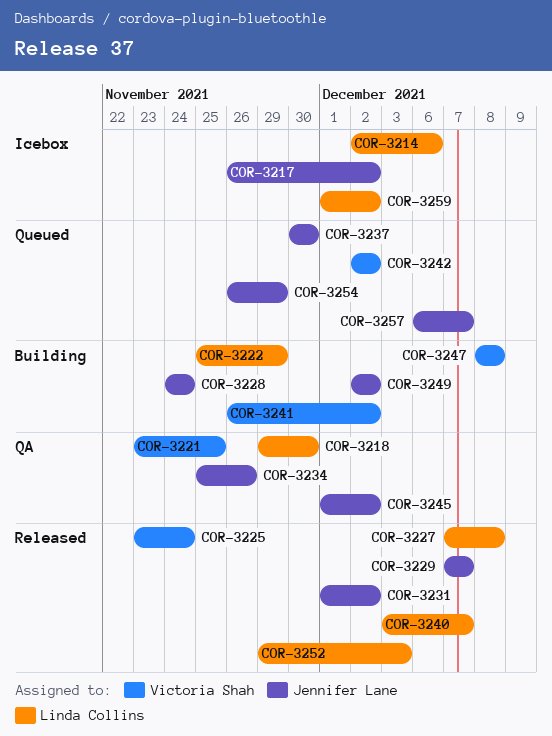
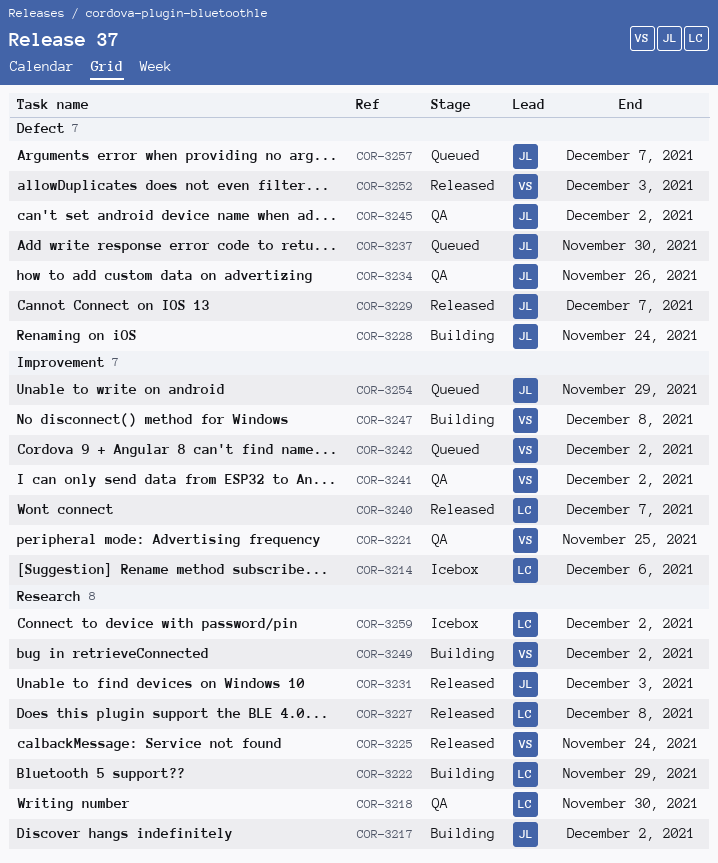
COR-3217, status: Icebox -> Building
COR-3231, due: Dec 2 -> Dec 3
COR-3241, status: Building -> QA
COR-3249, owner: Jennifer Lane -> Victoria Shah
COR-3252, owner: Linda Collins -> Victoria Shah

